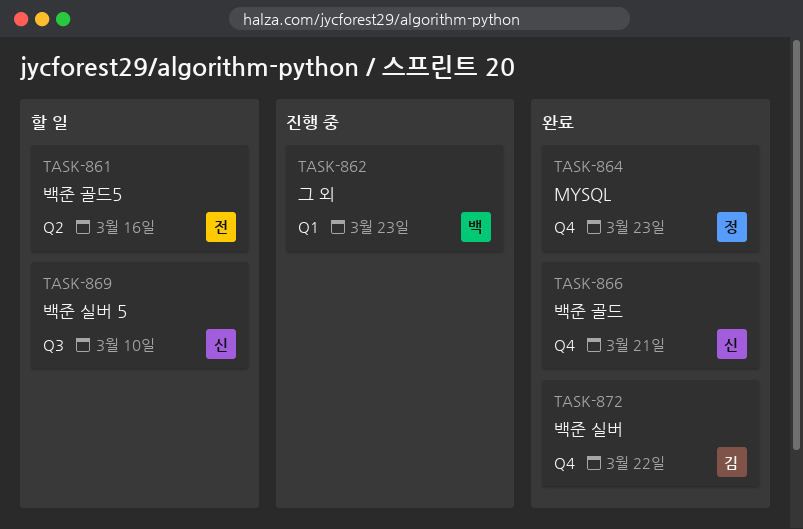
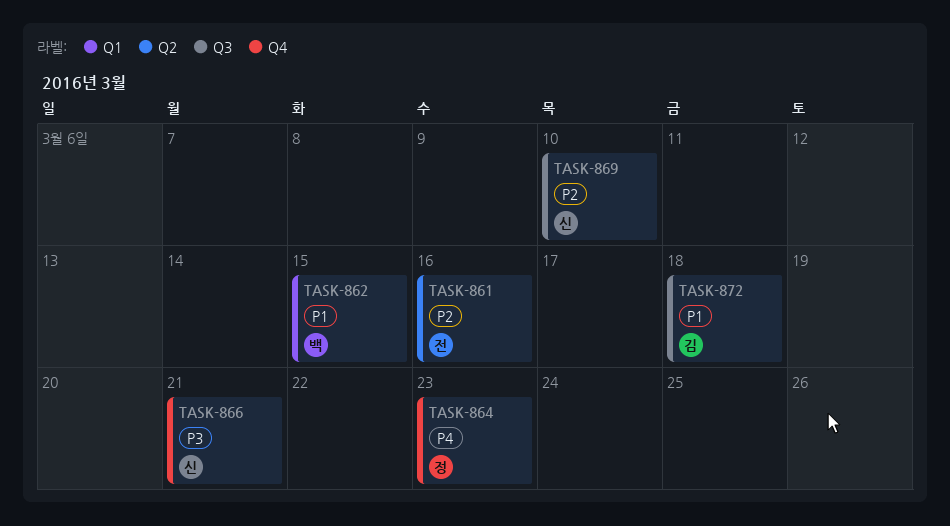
TASK-862, due: Mar 23 -> Mar 15
TASK-872, label: Q4 -> Q3
TASK-872, due: Mar 22 -> Mar 18

